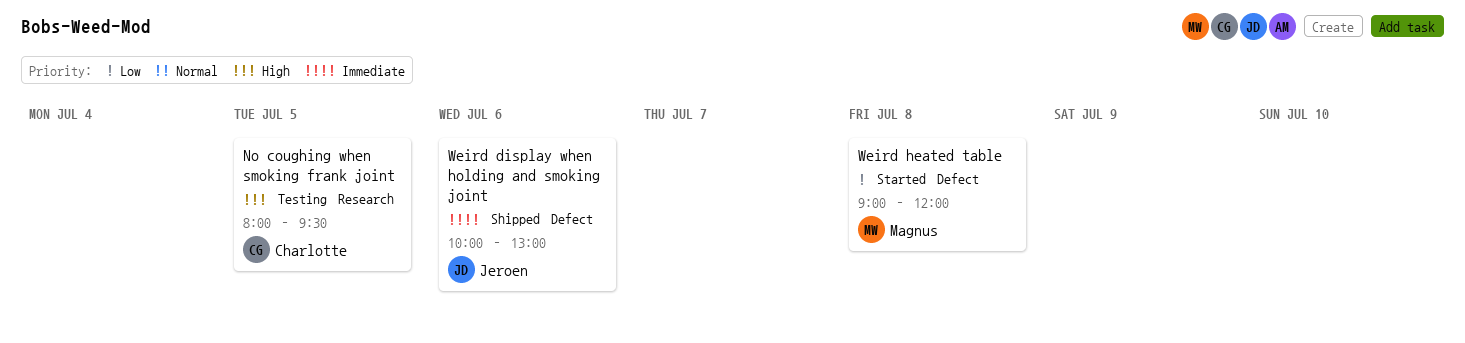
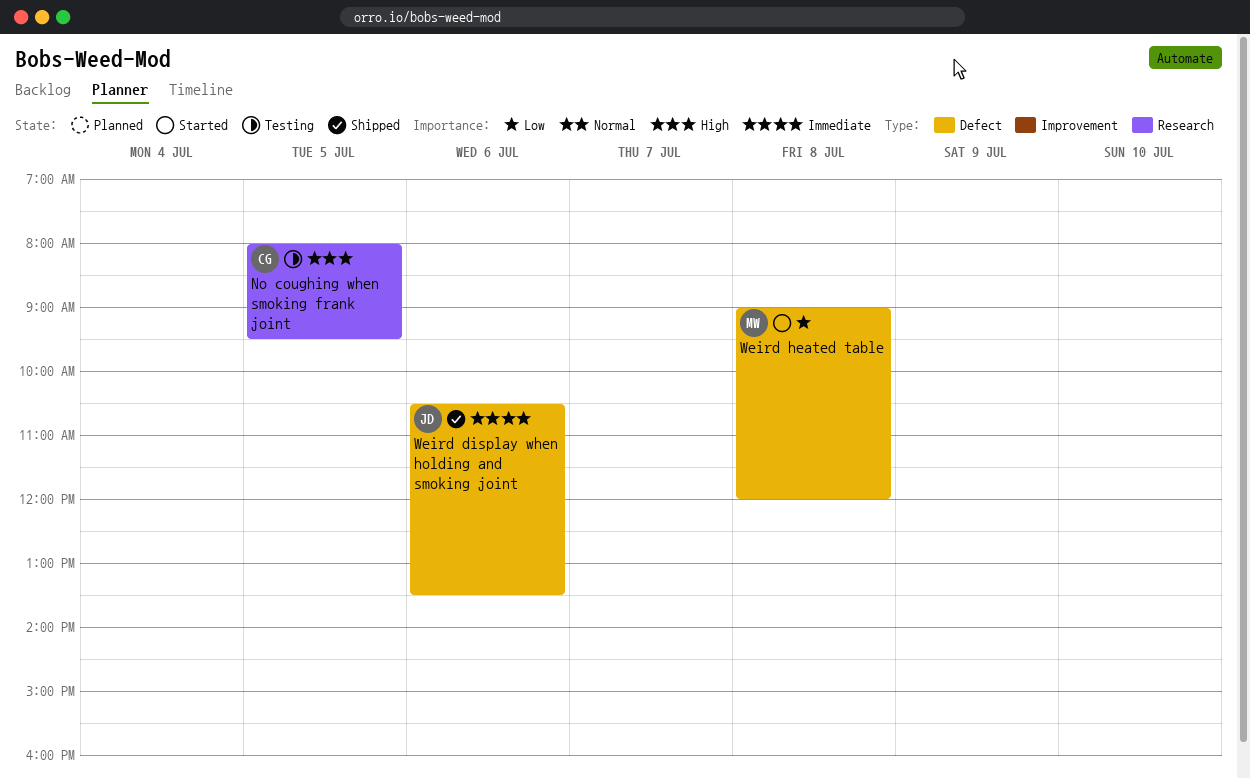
Weird display when holding and smoking joint, begins: 10:00 -> 10:30
Weird display when holding and smoking joint, ends: 13:00 -> 13:30

